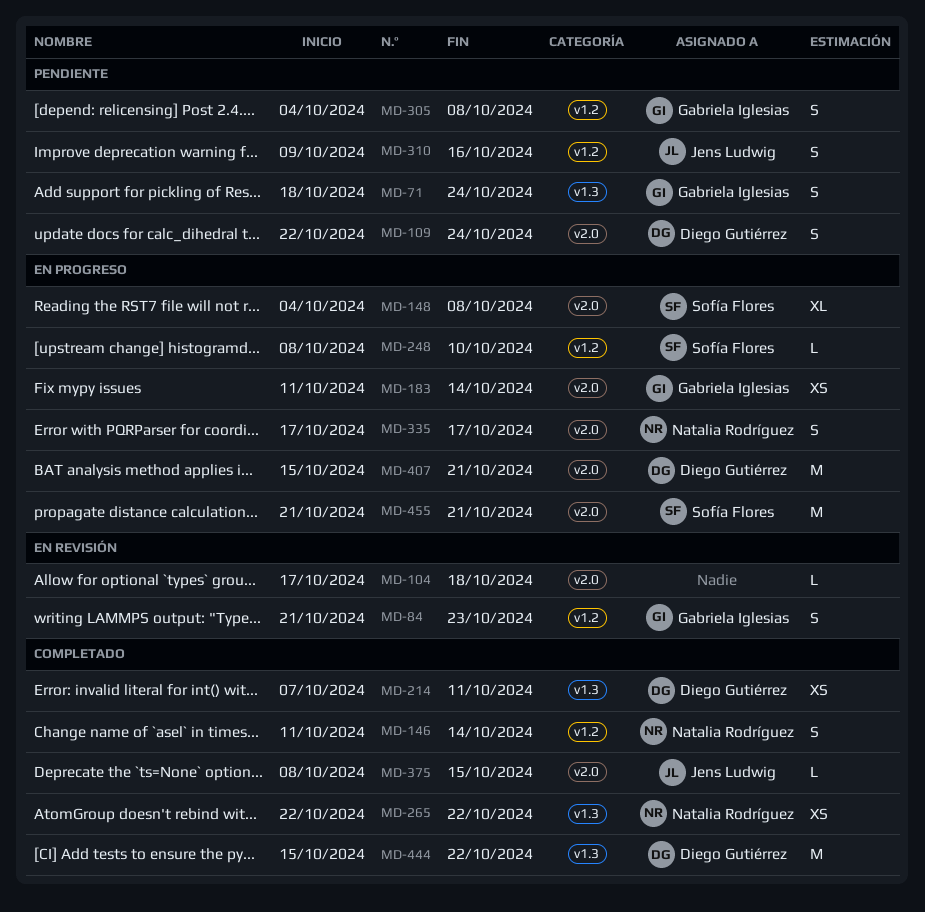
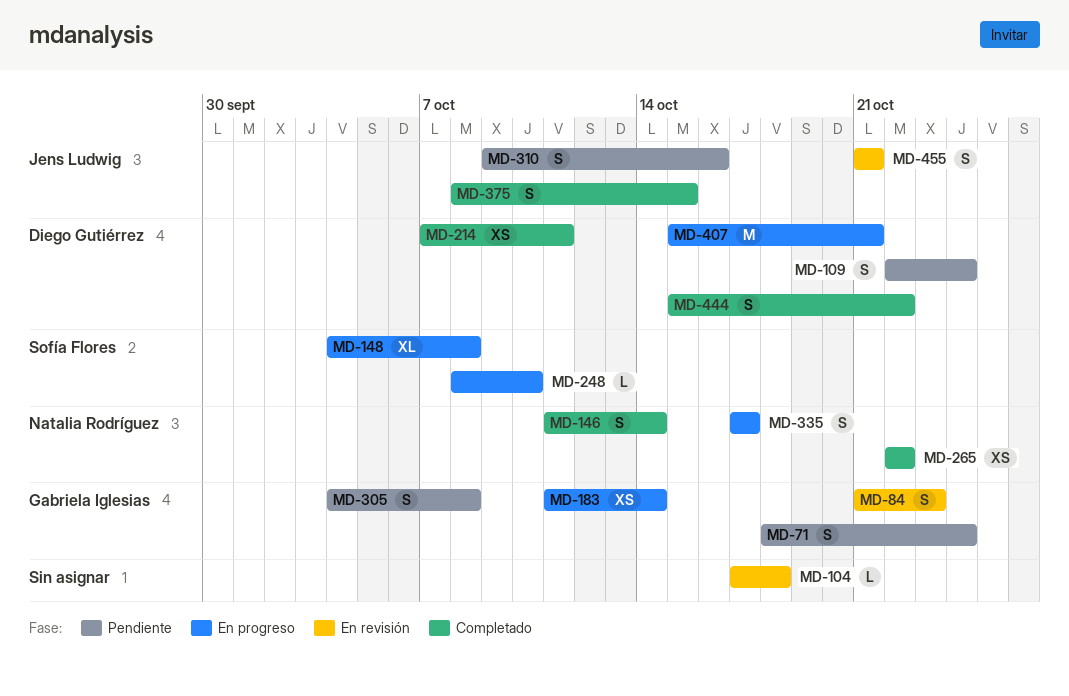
MD-375, estimate: L -> S
MD-444, estimate: M -> S
MD-455, status: En progreso -> En revisión
MD-455, owner: Sofía Flores -> Jens Ludwig
MD-455, estimate: M -> S

